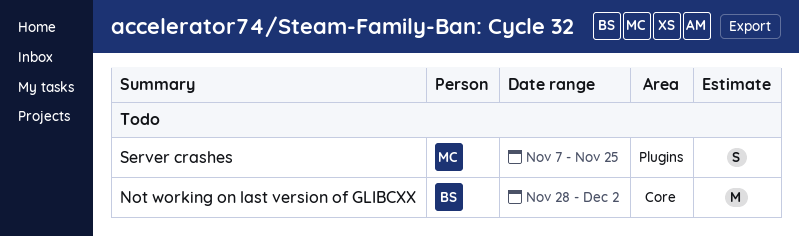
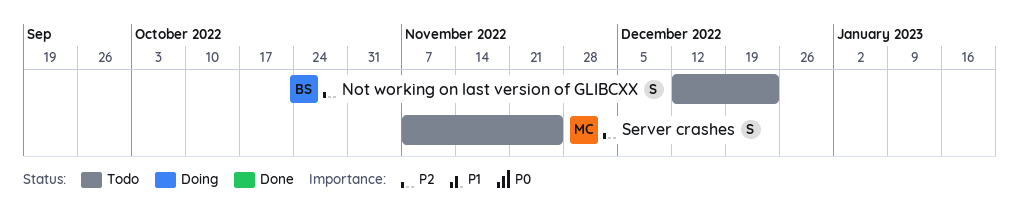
Not working on last version of GLIBCXX, estimate: M -> S
Not working on last version of GLIBCXX, start: Nov 28 -> Dec 12
Not working on last version of GLIBCXX, due: Dec 2 -> Dec 23

